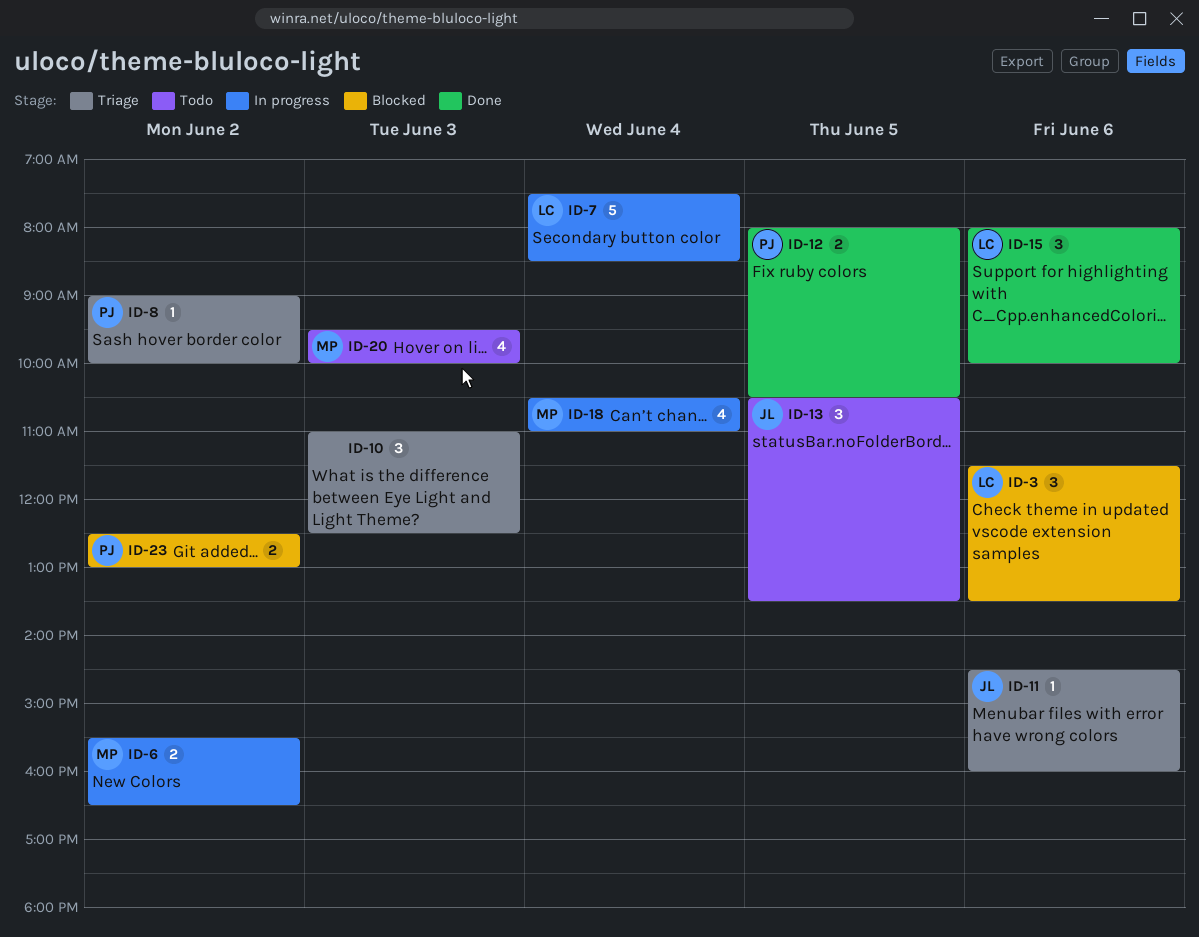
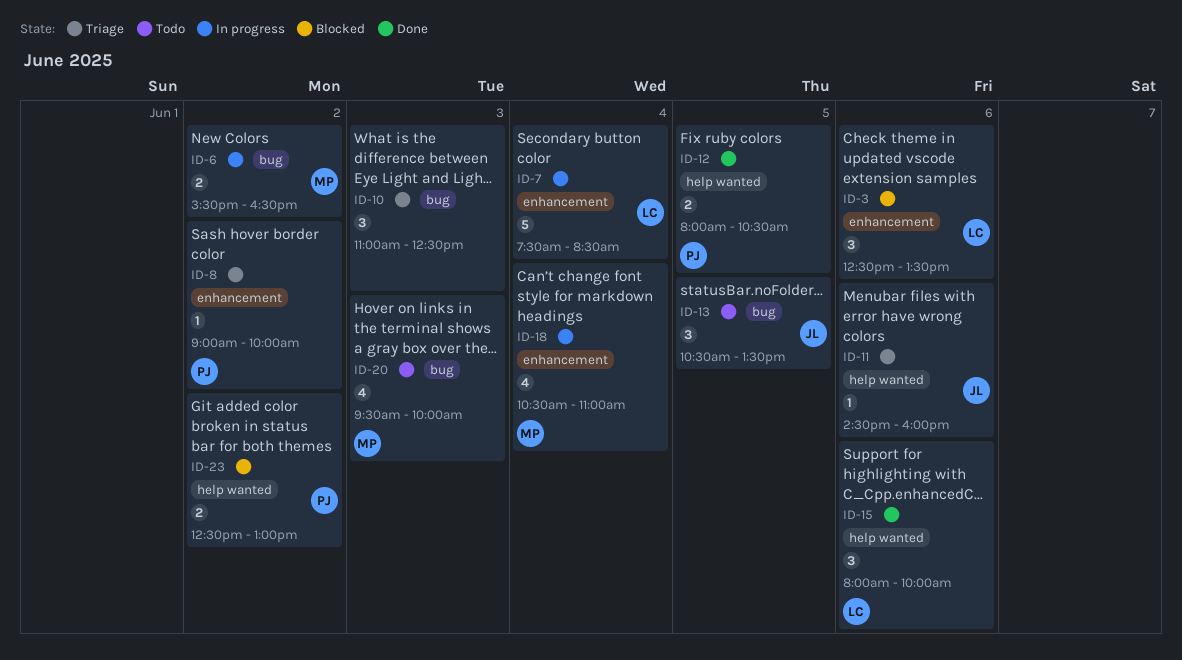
ID-3, begins: 11:30 -> 12:30

